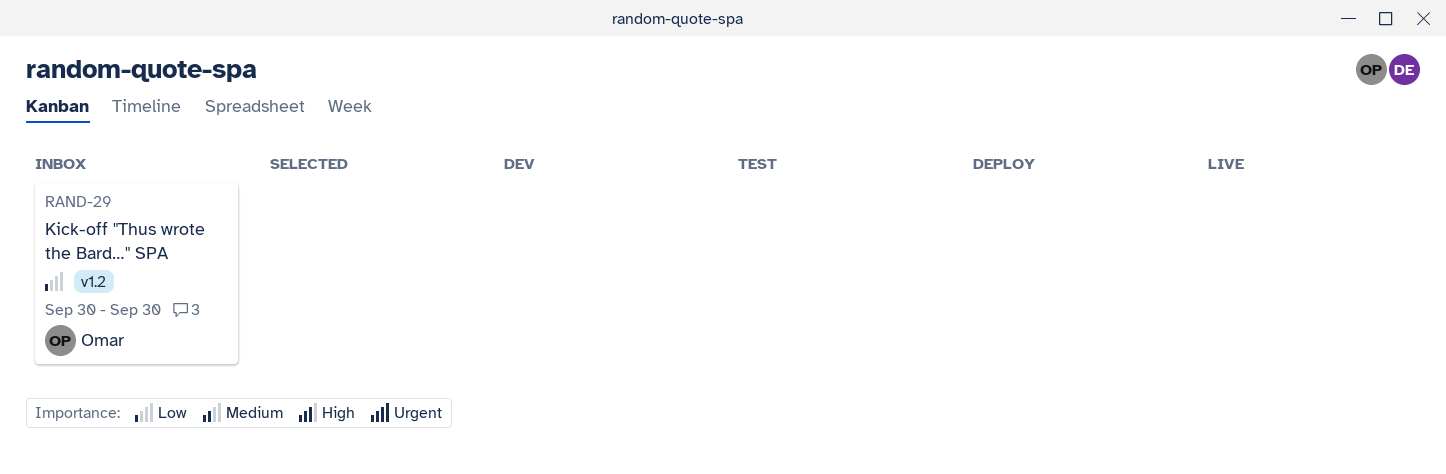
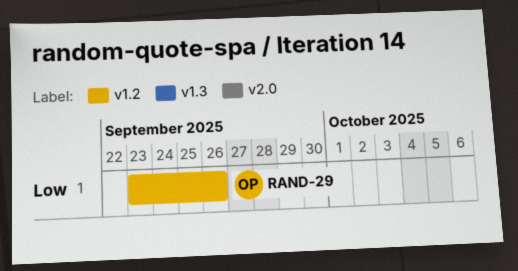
RAND-29, start: Sep 30 -> Sep 23
RAND-29, due: Sep 30 -> Sep 26

